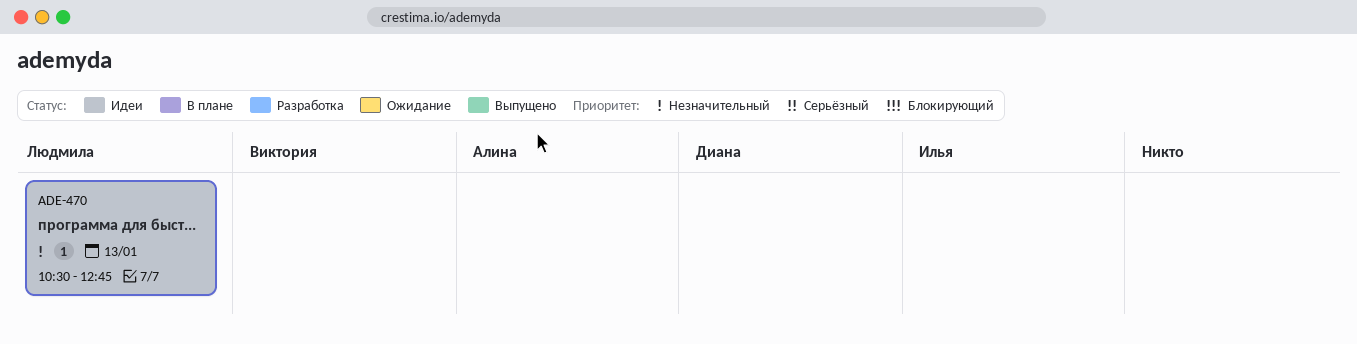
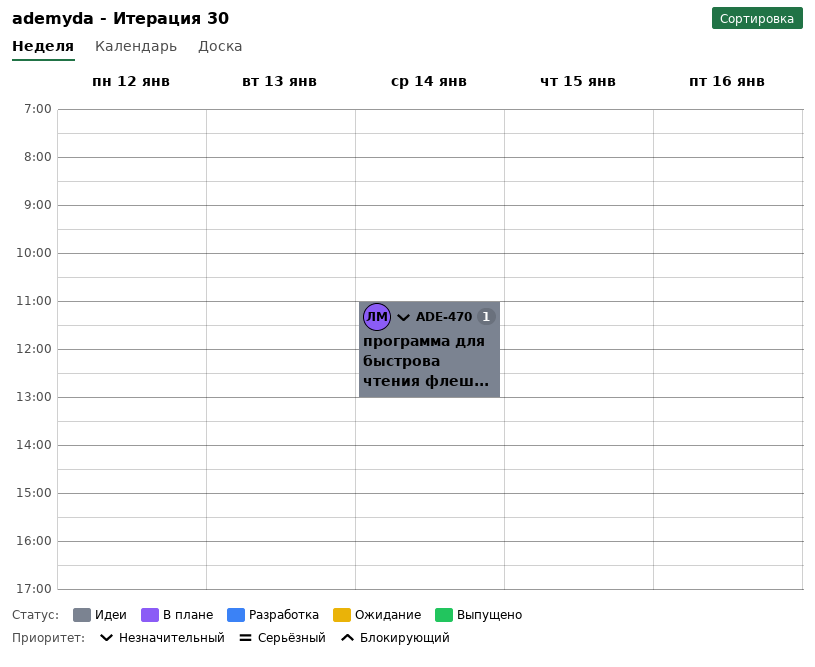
ADE-470, day: Jan 13 -> Jan 14
ADE-470, begins: 10:30 -> 11:00
ADE-470, ends: 12:45 -> 13:00

